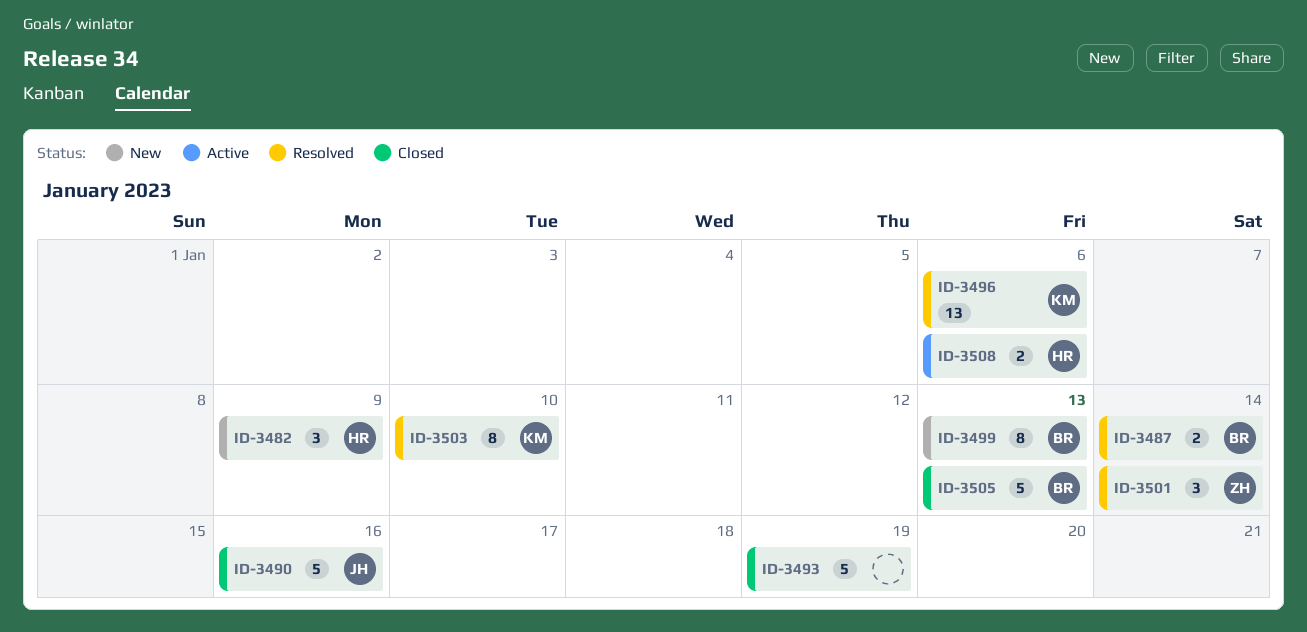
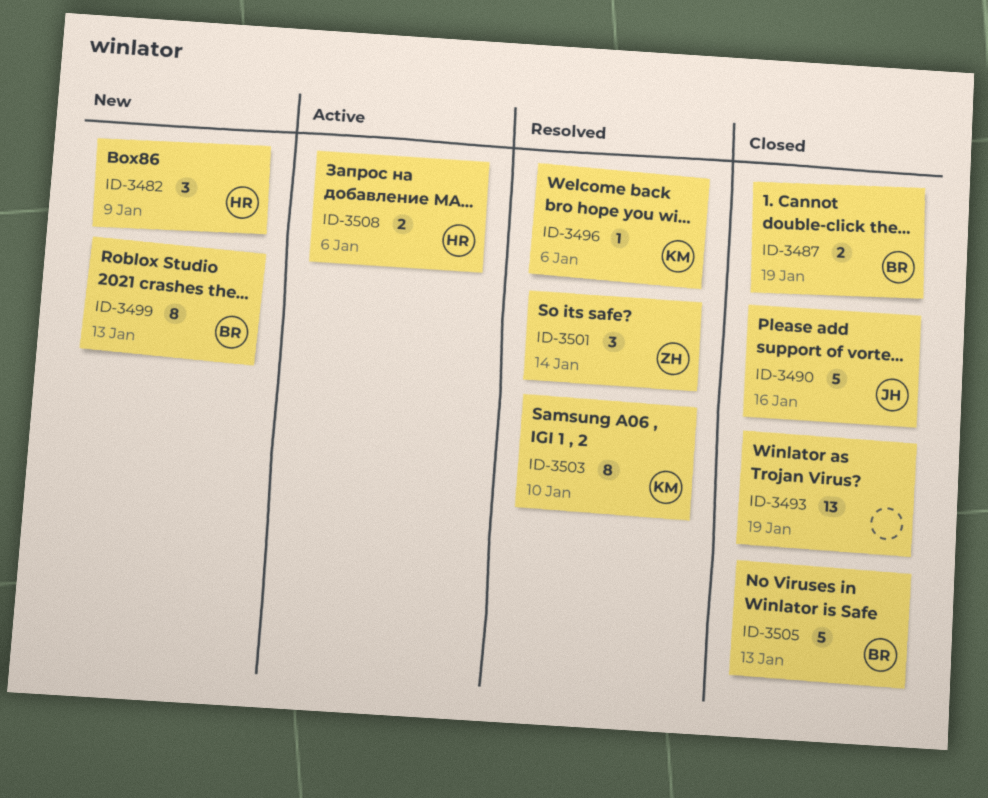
ID-3487, status: Resolved -> Closed
ID-3487, due: Jan 14 -> Jan 19
ID-3493, estimate: 5 -> 13
ID-3496, estimate: 13 -> 1

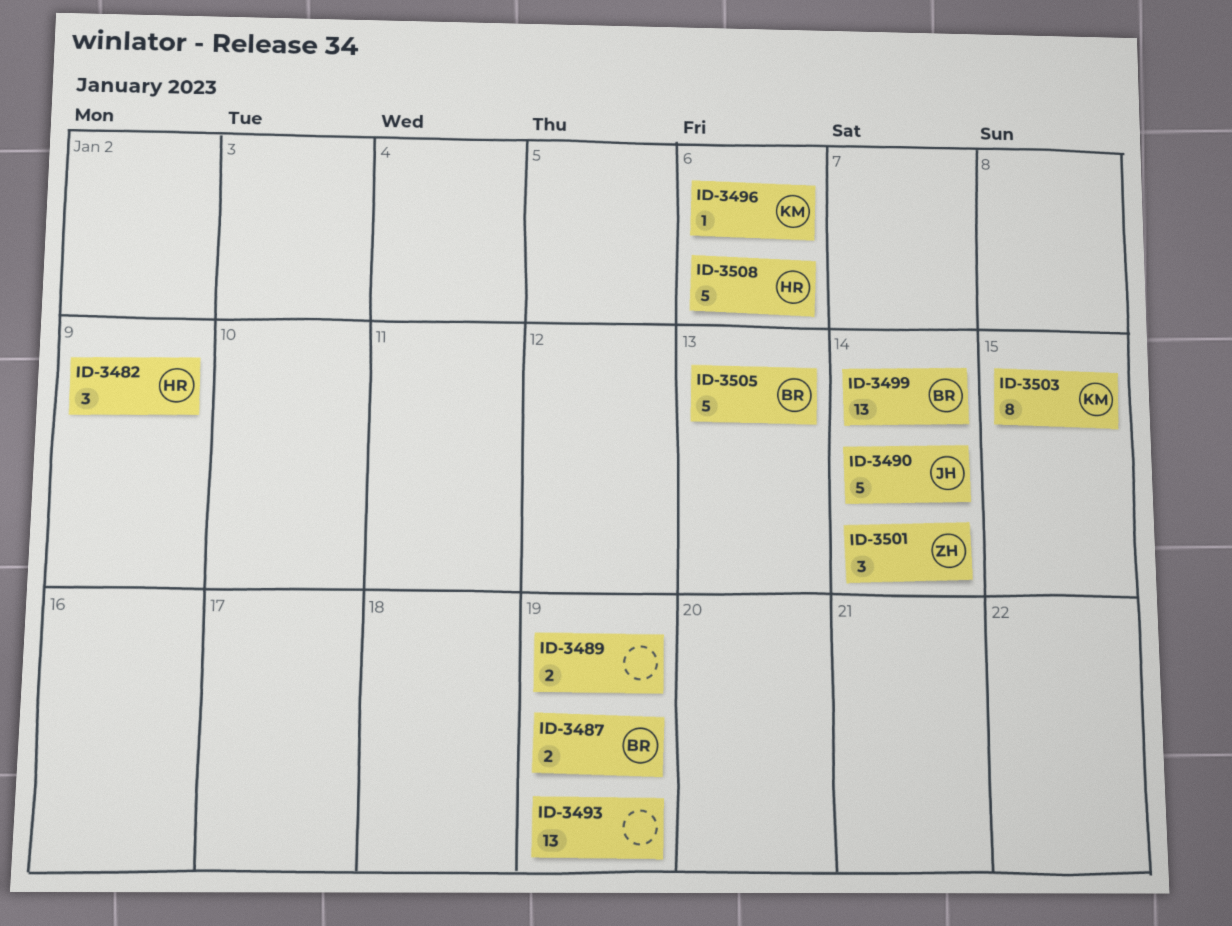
ID-3489: none -> present
ID-3490, due: Jan 16 -> Jan 14
ID-3499, estimate: 8 -> 13
ID-3499, due: Jan 13 -> Jan 14
ID-3503, due: Jan 10 -> Jan 15
ID-3508, estimate: 2 -> 5

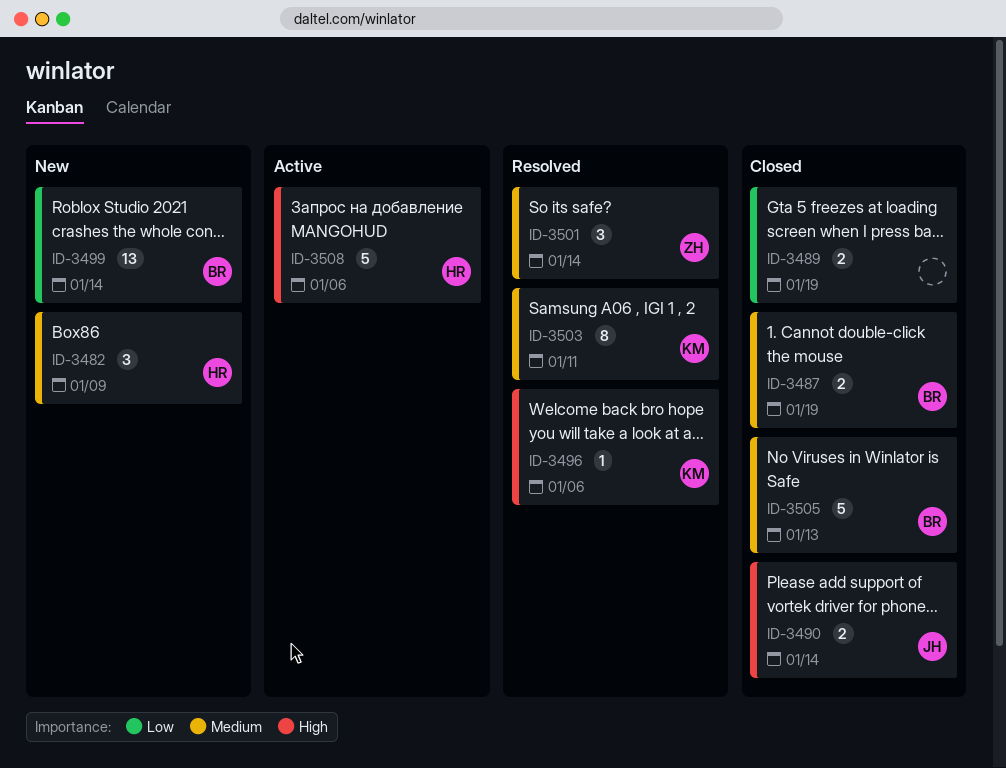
ID-3490, estimate: 5 -> 2
ID-3493: present -> none
ID-3503, due: Jan 15 -> Jan 11

